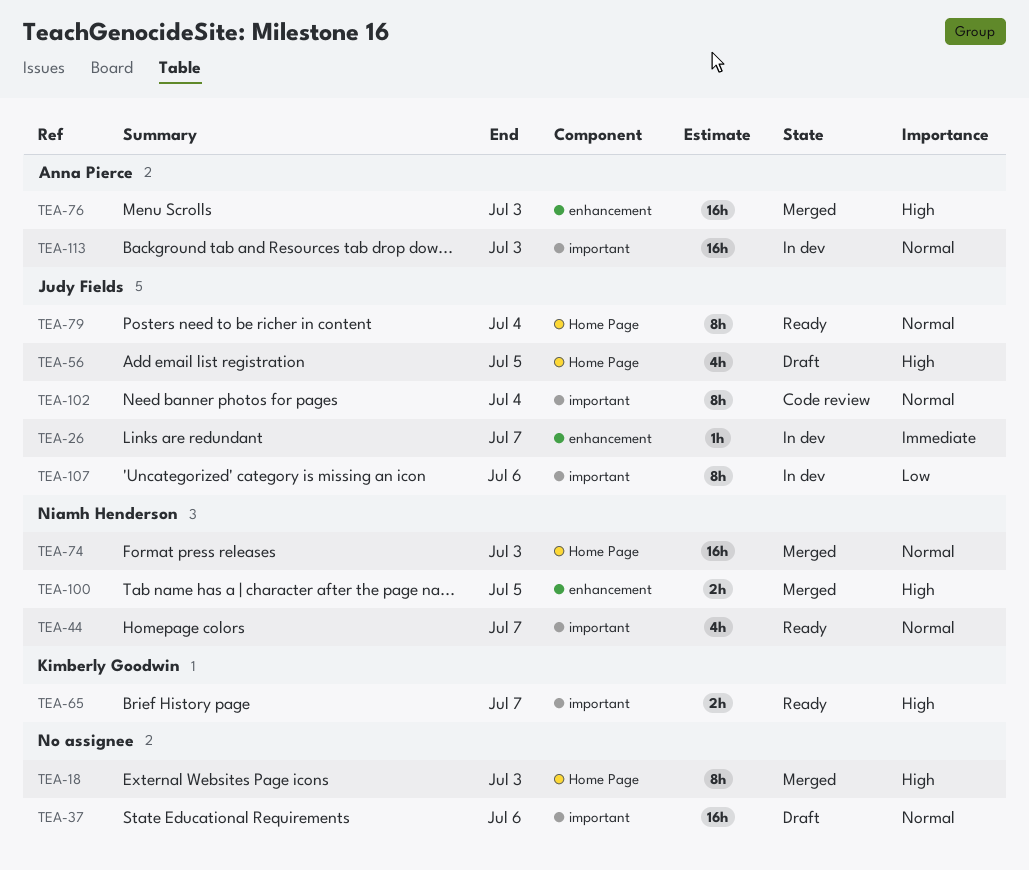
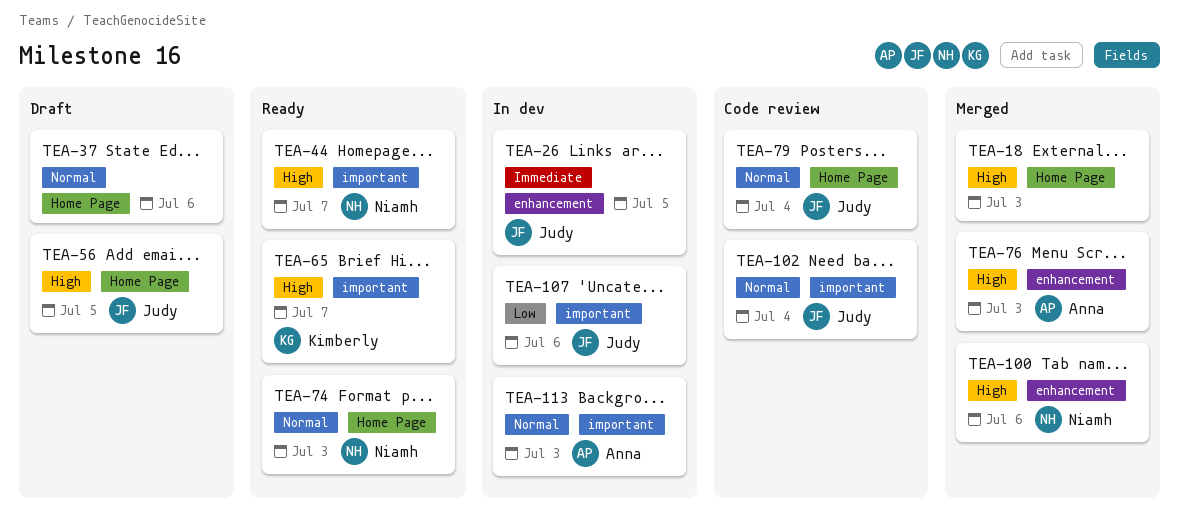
TEA-26, due: Jul 7 -> Jul 5
TEA-37, label: important -> Home Page
TEA-44, priority: Normal -> High
TEA-74, status: Merged -> Ready
TEA-79, status: Ready -> Code review
TEA-100, due: Jul 5 -> Jul 6

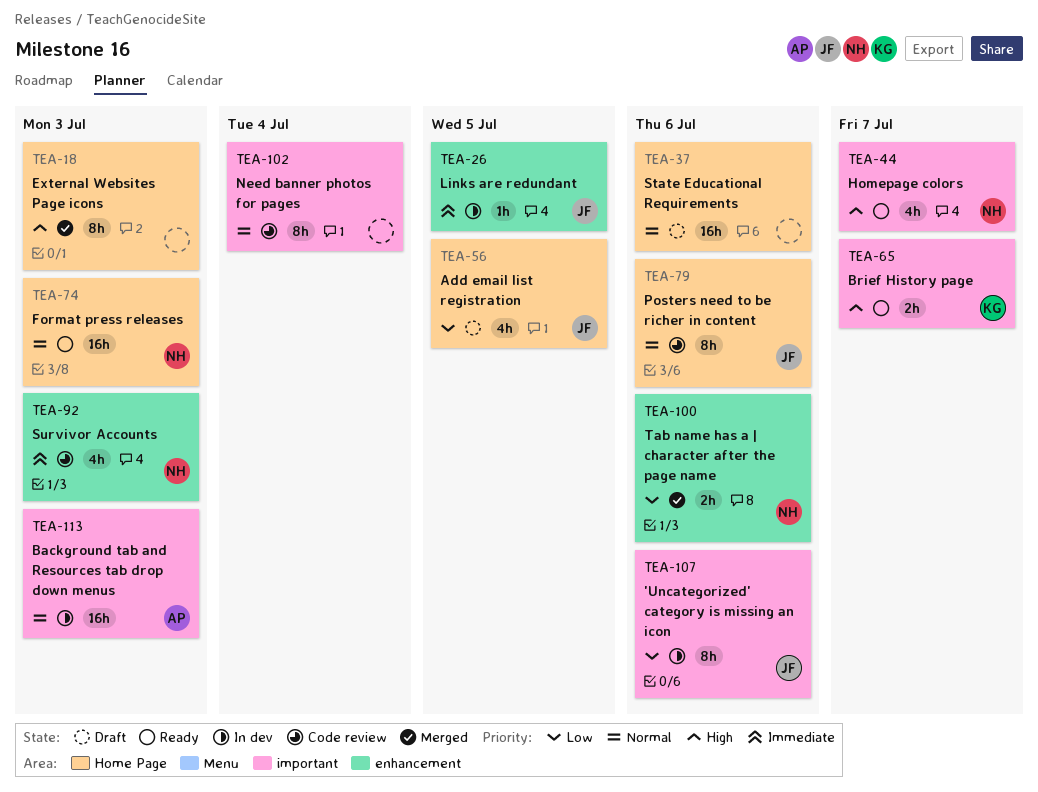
TEA-56, priority: High -> Low
TEA-76: present -> none
TEA-79, due: Jul 4 -> Jul 6
TEA-92: none -> present
TEA-100, priority: High -> Low
TEA-102, owner: Judy -> none

